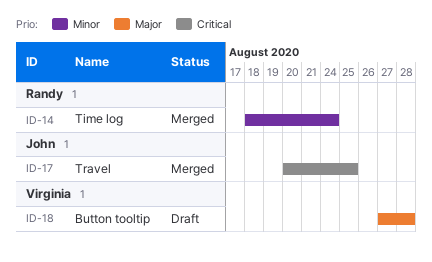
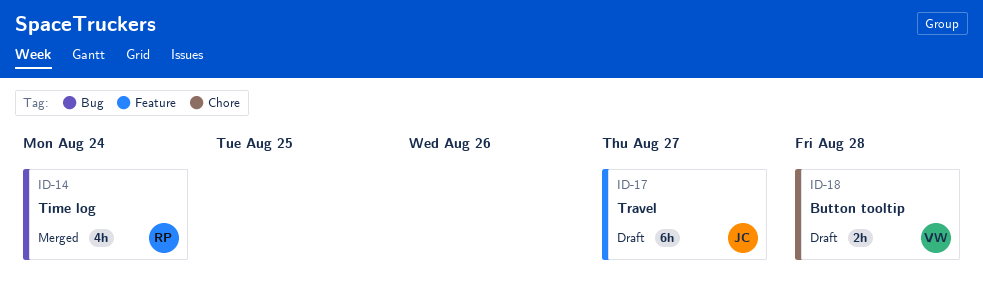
ID-17, status: Merged -> Draft
ID-17, due: Aug 25 -> Aug 27

